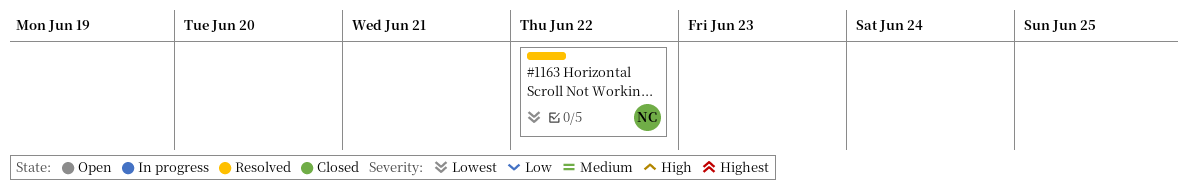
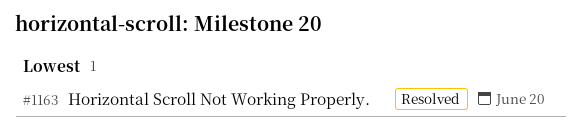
#1163, due: Jun 22 -> Jun 20

